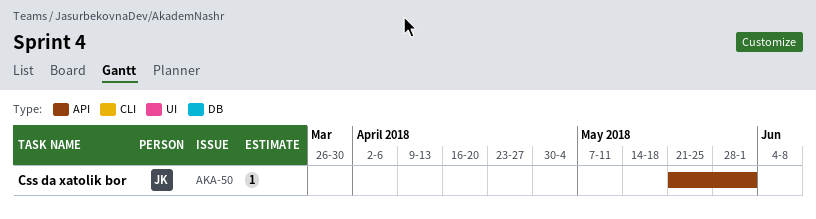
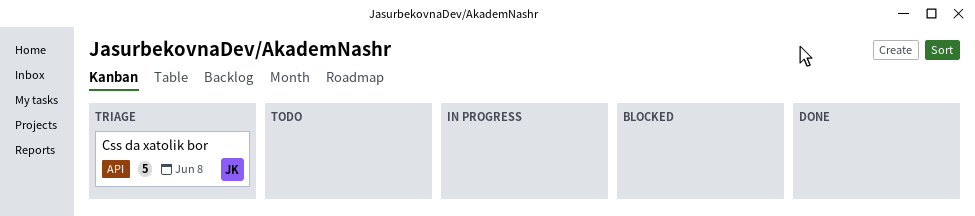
Css da xatolik bor, estimate: 1 -> 5
Css da xatolik bor, due: Jun 1 -> Jun 8

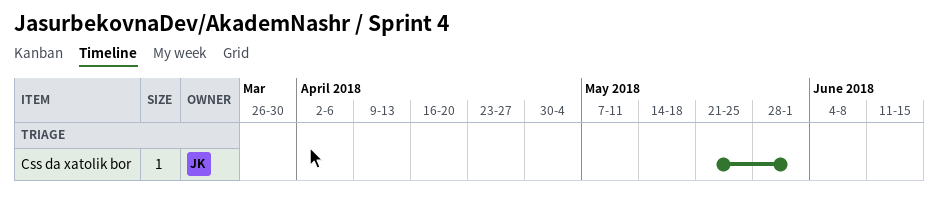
Css da xatolik bor, estimate: 5 -> 1
Css da xatolik bor, due: Jun 8 -> Jun 1

